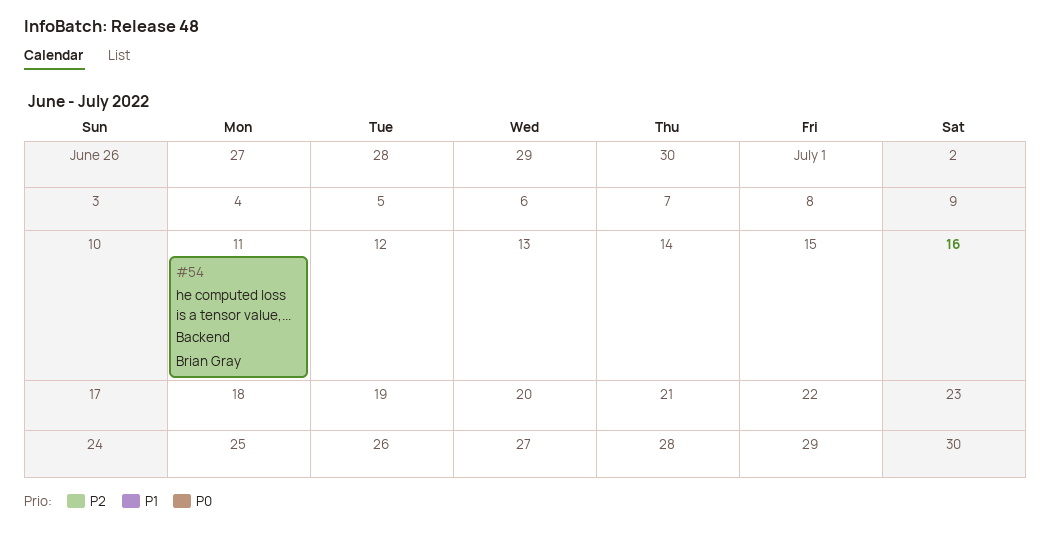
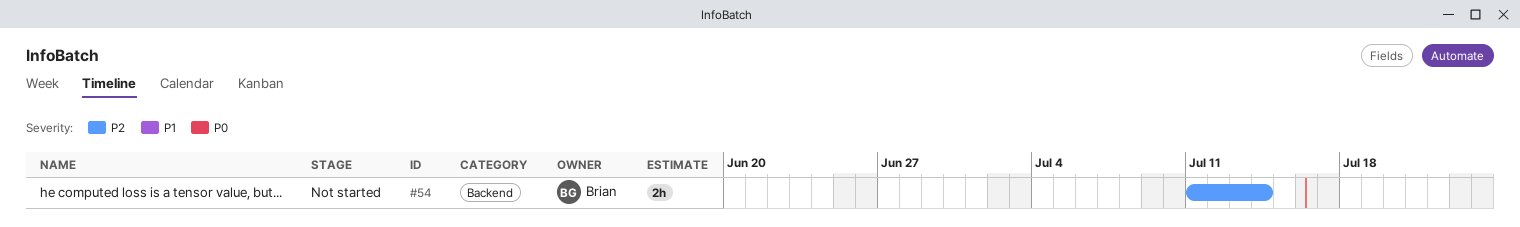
#54, due: Jul 11 -> Jul 14

